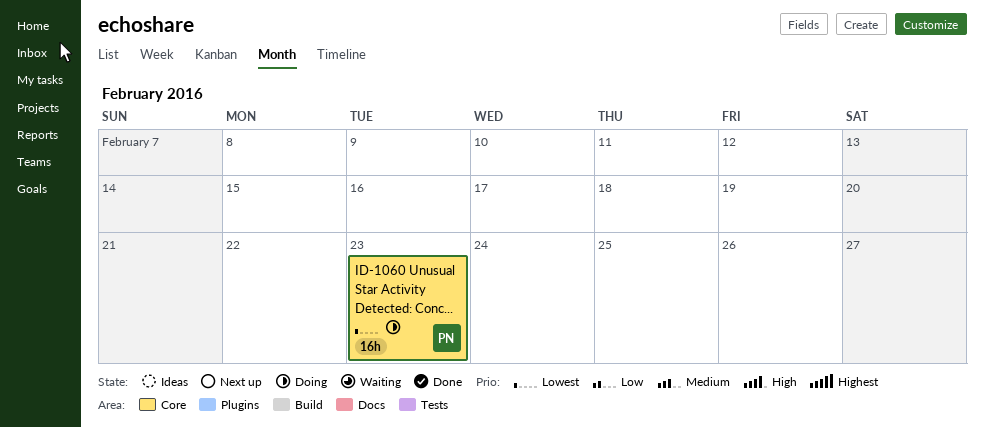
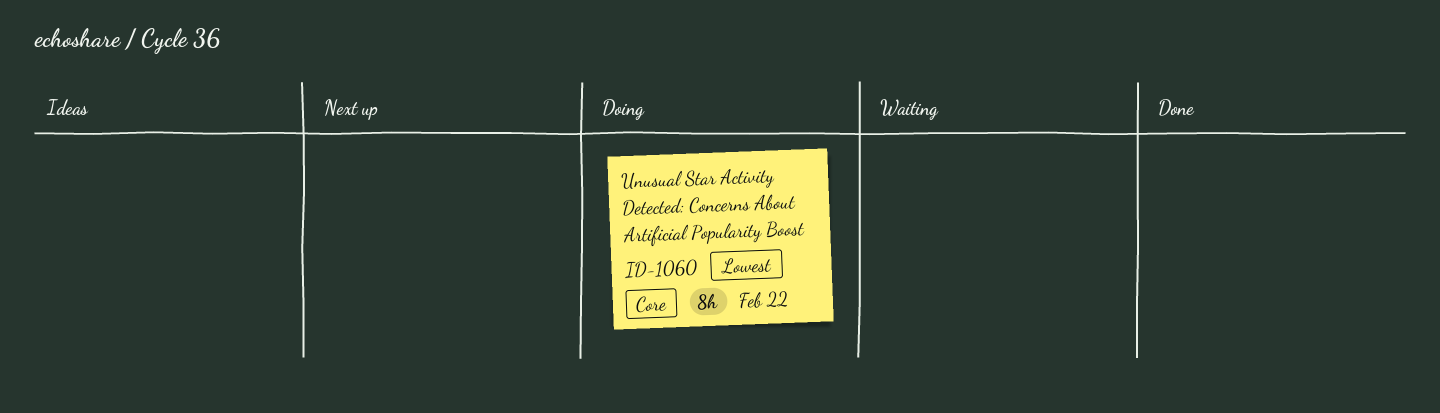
ID-1060, estimate: 16h -> 8h
ID-1060, due: Feb 23 -> Feb 22

